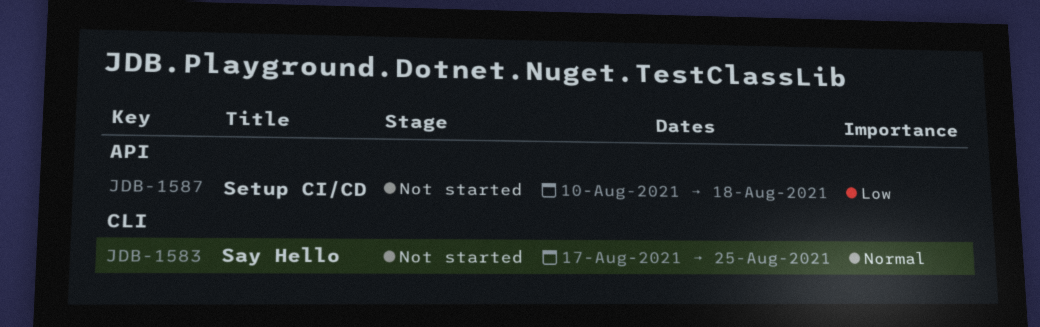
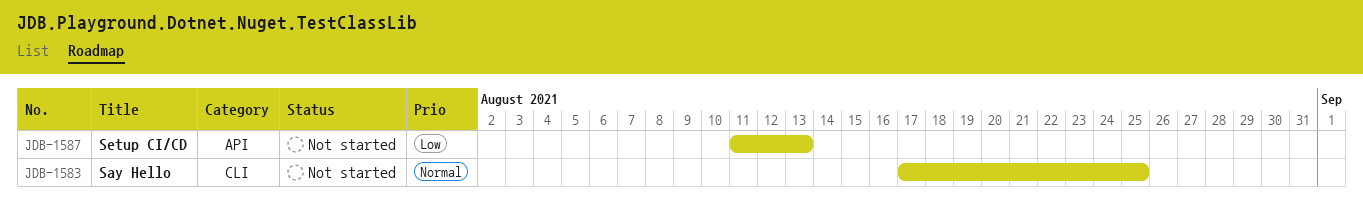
JDB-1587, start: Aug 10 -> Aug 11
JDB-1587, due: Aug 18 -> Aug 13

